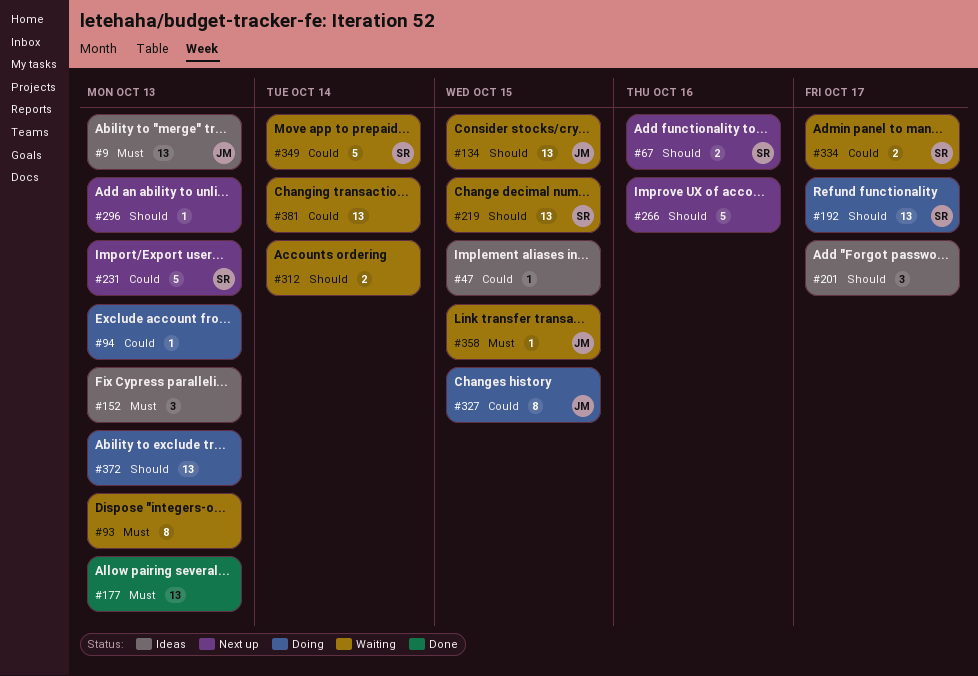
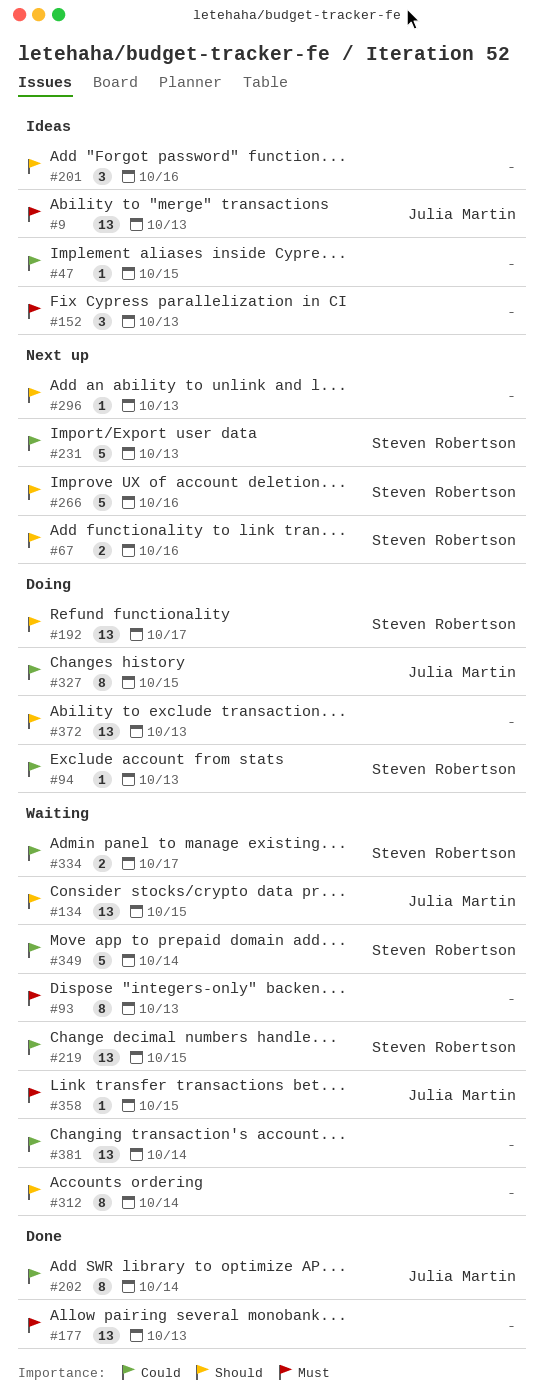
#94, owner: none -> Steven Robertson
#201, due: Oct 17 -> Oct 16
#202: none -> present
#219, priority: Should -> Could
#266, owner: none -> Steven Robertson
#312, estimate: 2 -> 8

